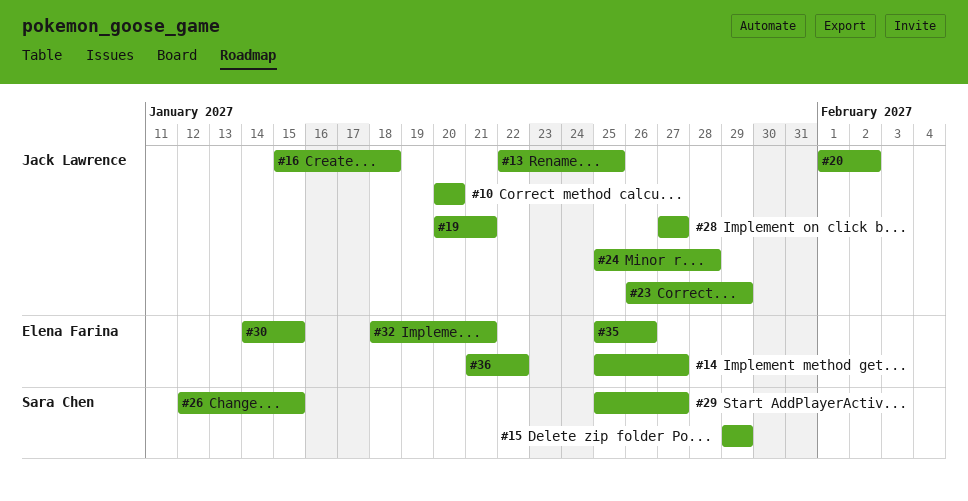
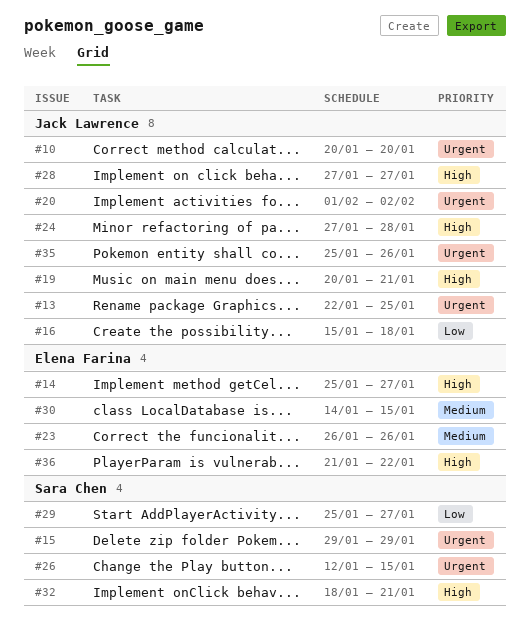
#23, owner: Jack Lawrence -> Elena Farina
#23, due: Jan 29 -> Jan 26
#24, start: Jan 25 -> Jan 27
#32, owner: Elena Farina -> Sara Chen
#35, owner: Elena Farina -> Jack Lawrence

